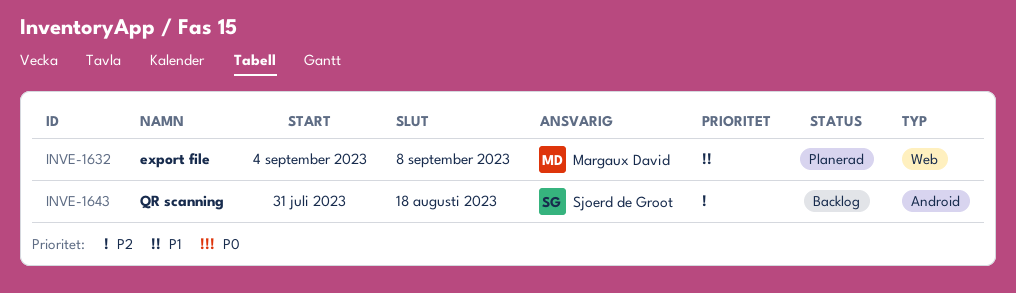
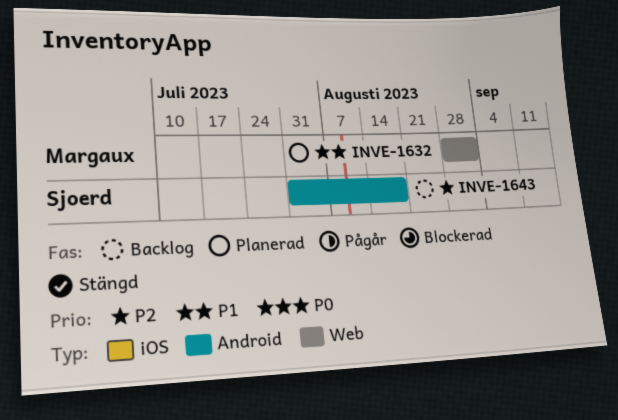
INVE-1632, start: Sep 4 -> Aug 28
INVE-1632, due: Sep 8 -> Sep 1

